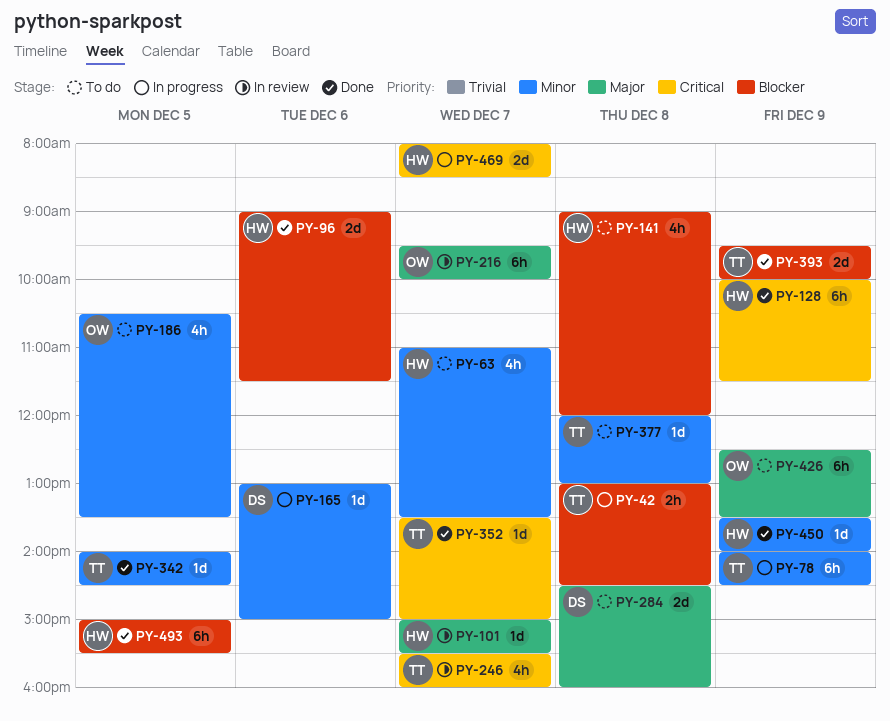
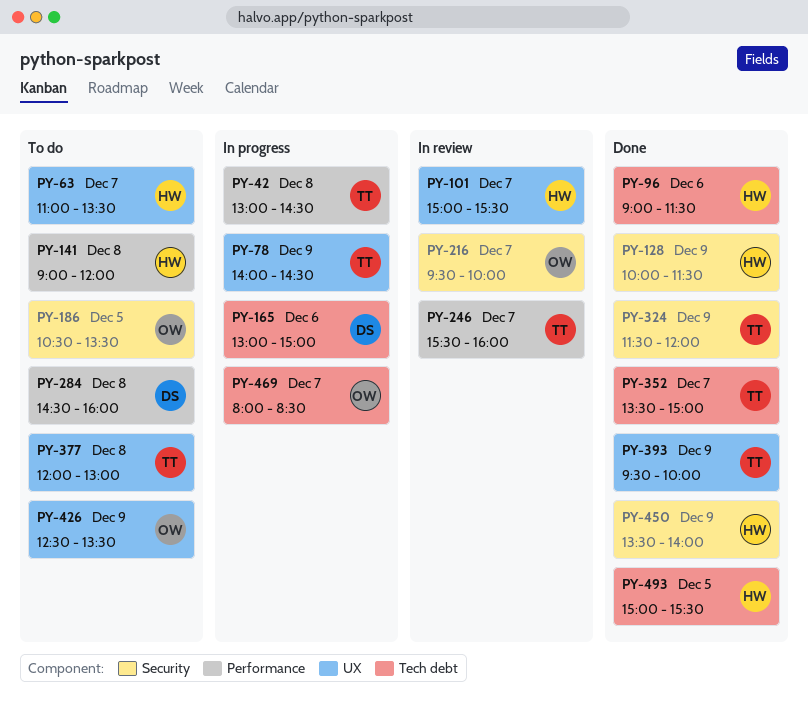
PY-324: none -> present
PY-342: present -> none
PY-469, owner: HW -> OW

